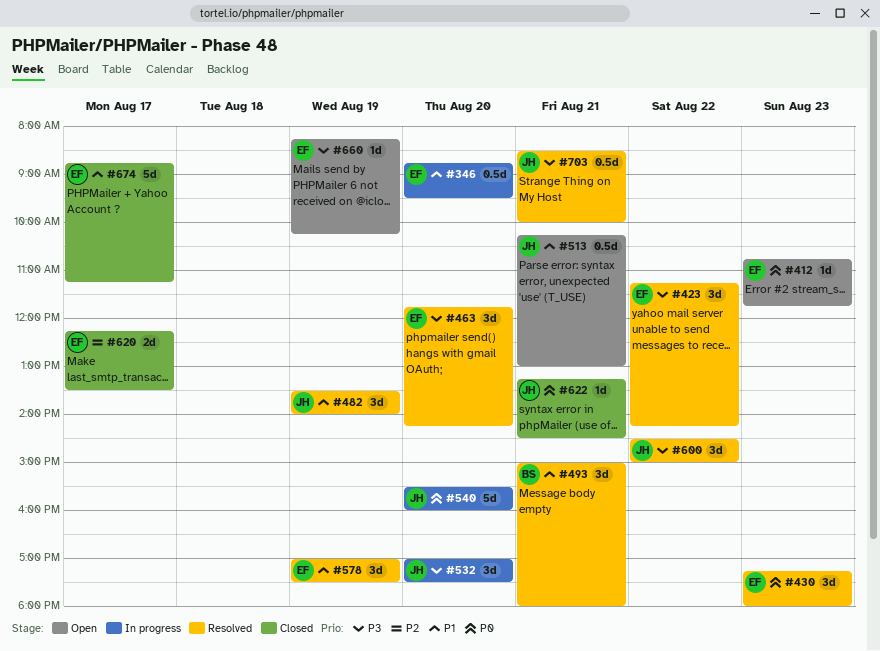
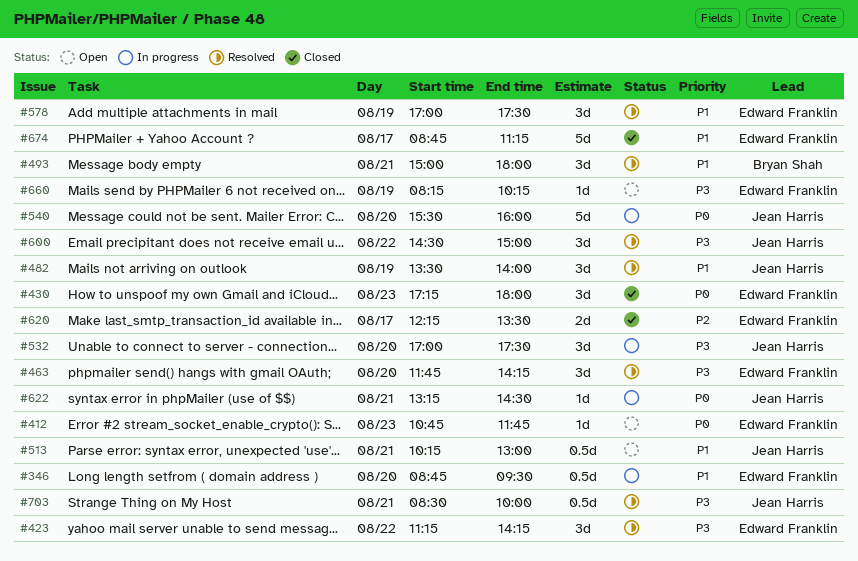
#430, status: Resolved -> Closed
#622, status: Closed -> In progress

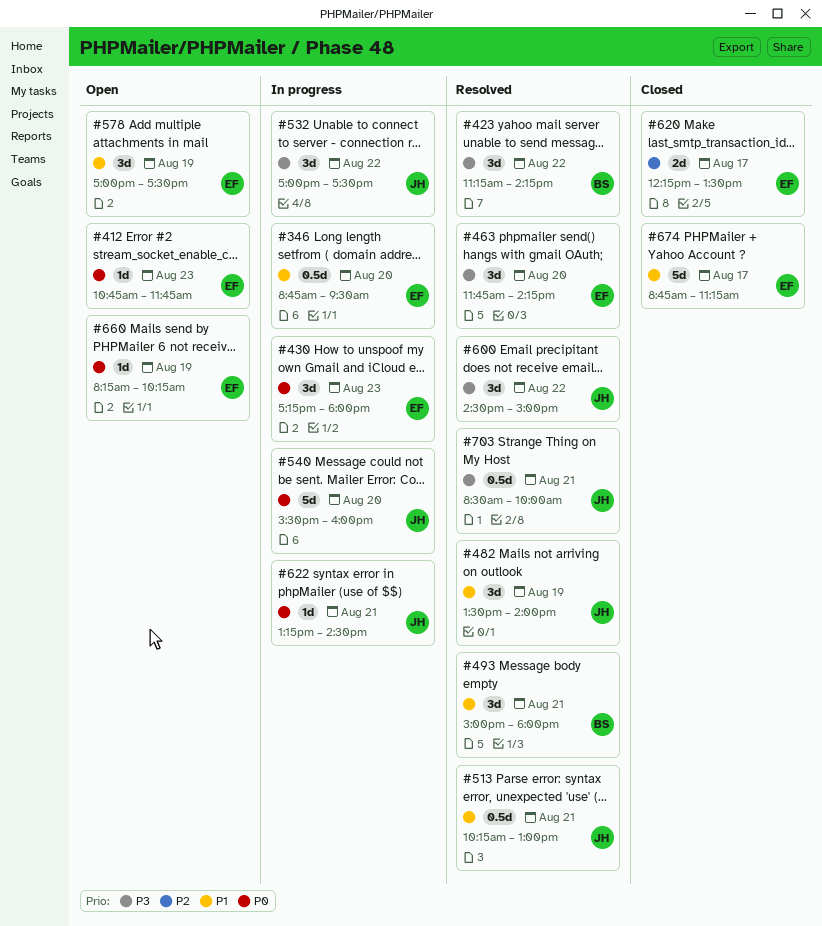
#423, owner: Edward Franklin -> Bryan Shah
#430, status: Closed -> In progress
#513, status: Open -> Resolved
#532, day: Aug 20 -> Aug 22
#578, status: Resolved -> Open
#660, priority: P3 -> P0

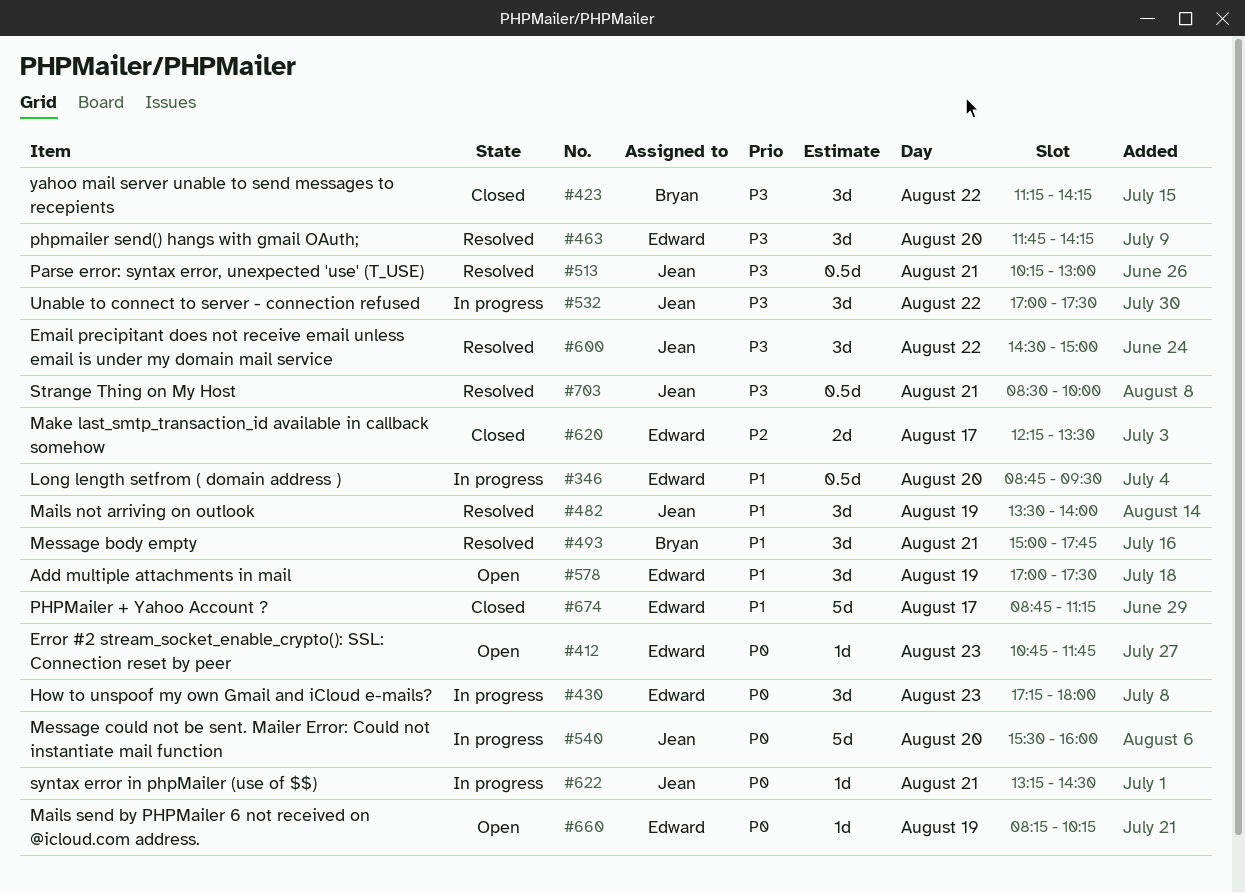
#423, status: Resolved -> Closed
#493, ends: 18:00 -> 17:45
#513, priority: P1 -> P3

